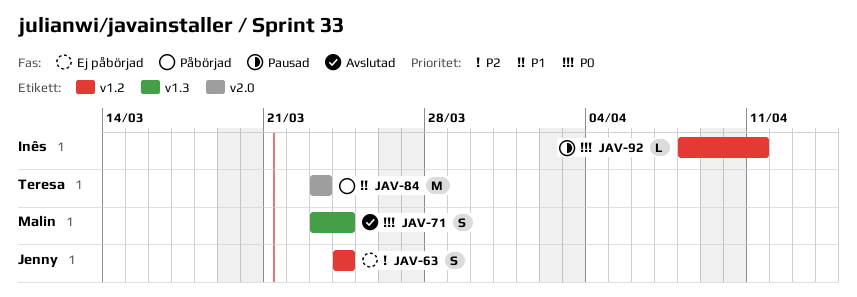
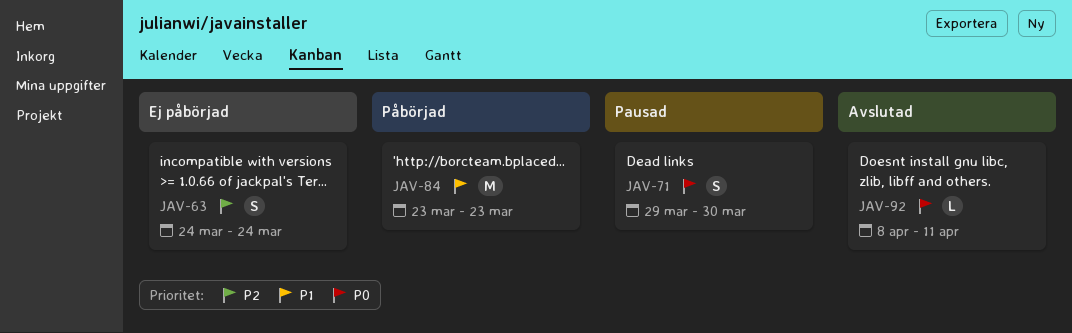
JAV-71, status: Avslutad -> Pausad
JAV-71, start: Mar 23 -> Mar 29
JAV-71, due: Mar 24 -> Mar 30
JAV-92, status: Pausad -> Avslutad

